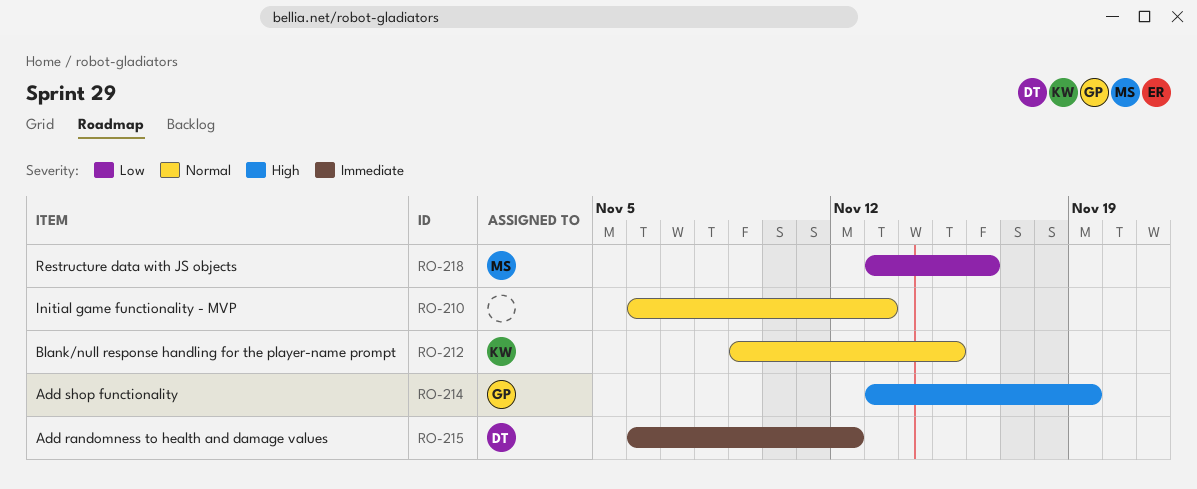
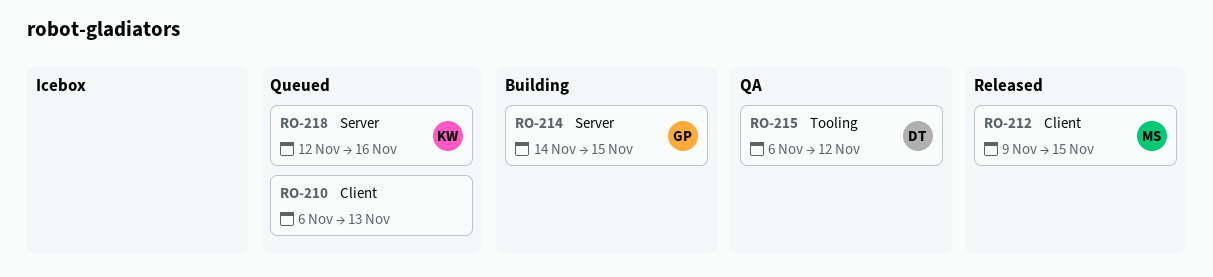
RO-212, owner: KW -> MS
RO-214, start: Nov 13 -> Nov 14
RO-214, due: Nov 19 -> Nov 15
RO-218, owner: MS -> KW
RO-218, start: Nov 13 -> Nov 12

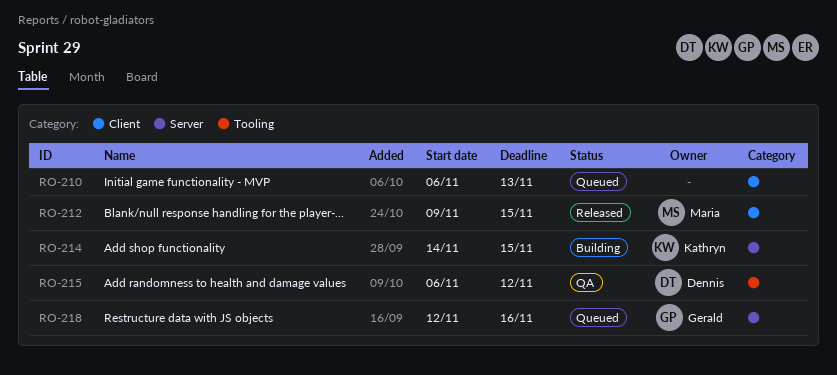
RO-214, owner: Gerald -> Kathryn
RO-218, owner: Kathryn -> Gerald

